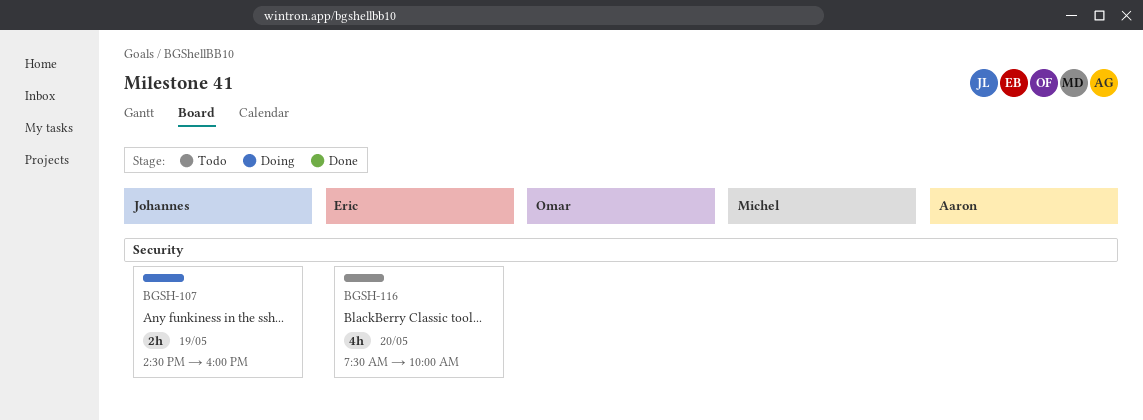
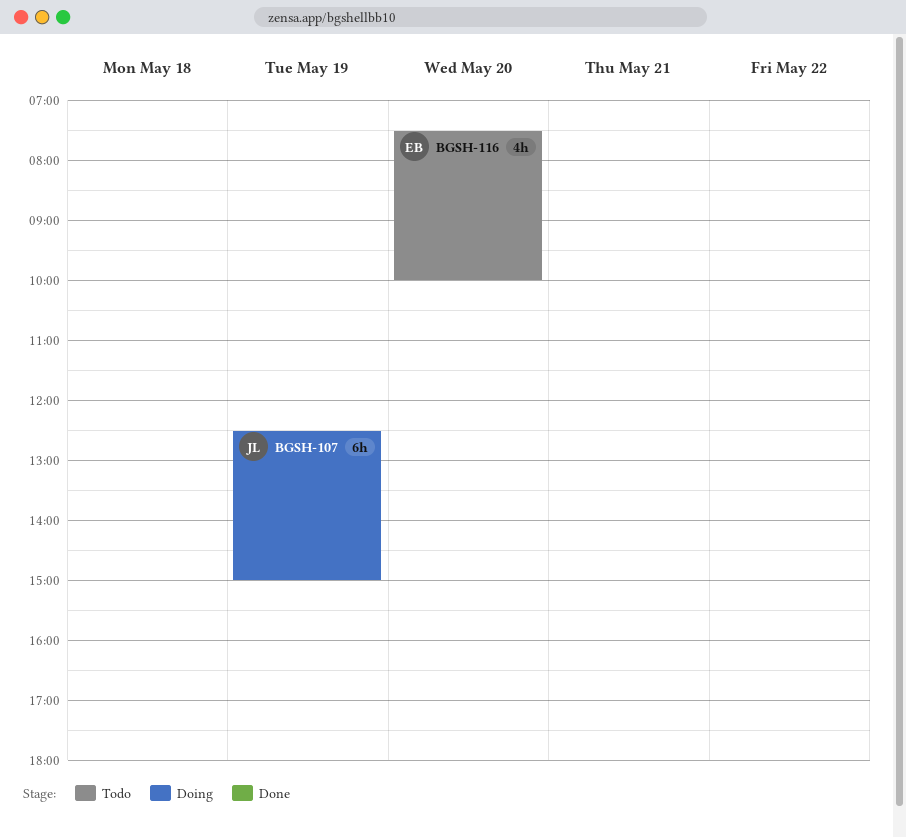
BGSH-107, estimate: 2h -> 6h
BGSH-107, begins: 14:30 -> 12:30
BGSH-107, ends: 16:00 -> 15:00

